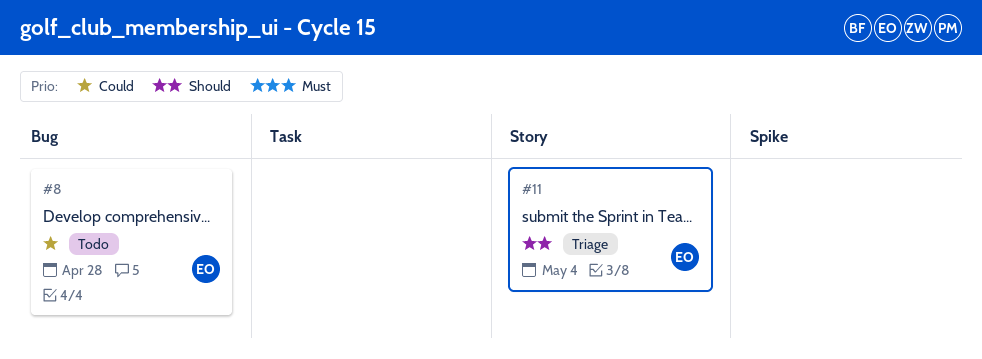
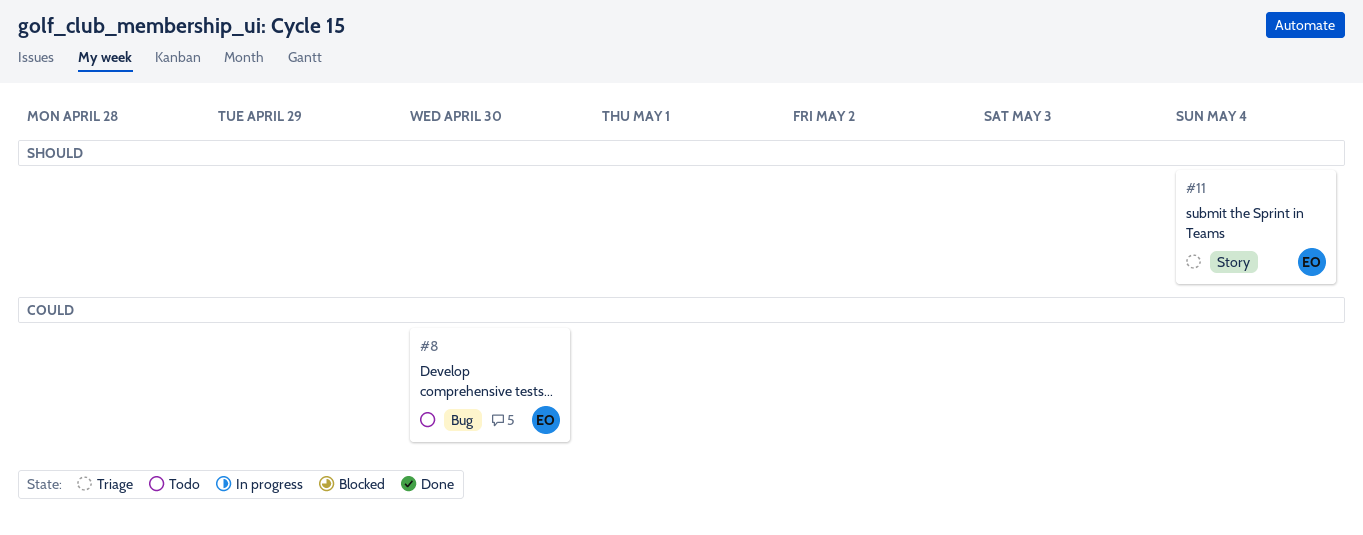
#8, due: Apr 28 -> Apr 30

